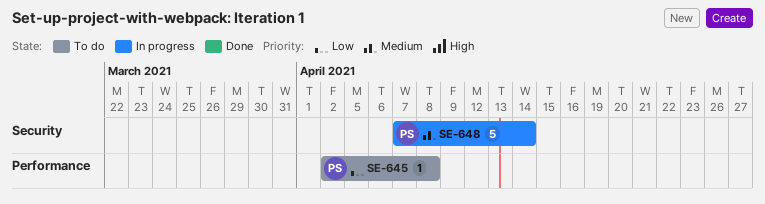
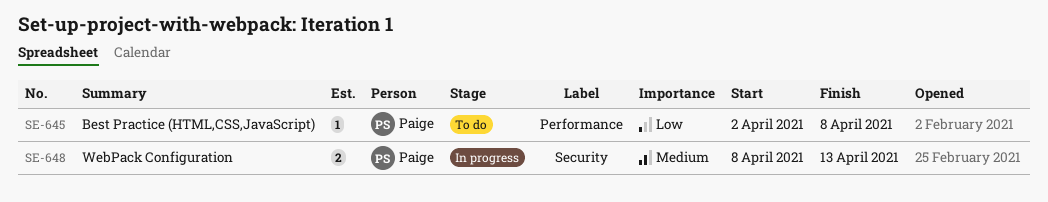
SE-648, estimate: 5 -> 2
SE-648, start: Apr 7 -> Apr 8
SE-648, due: Apr 14 -> Apr 13

